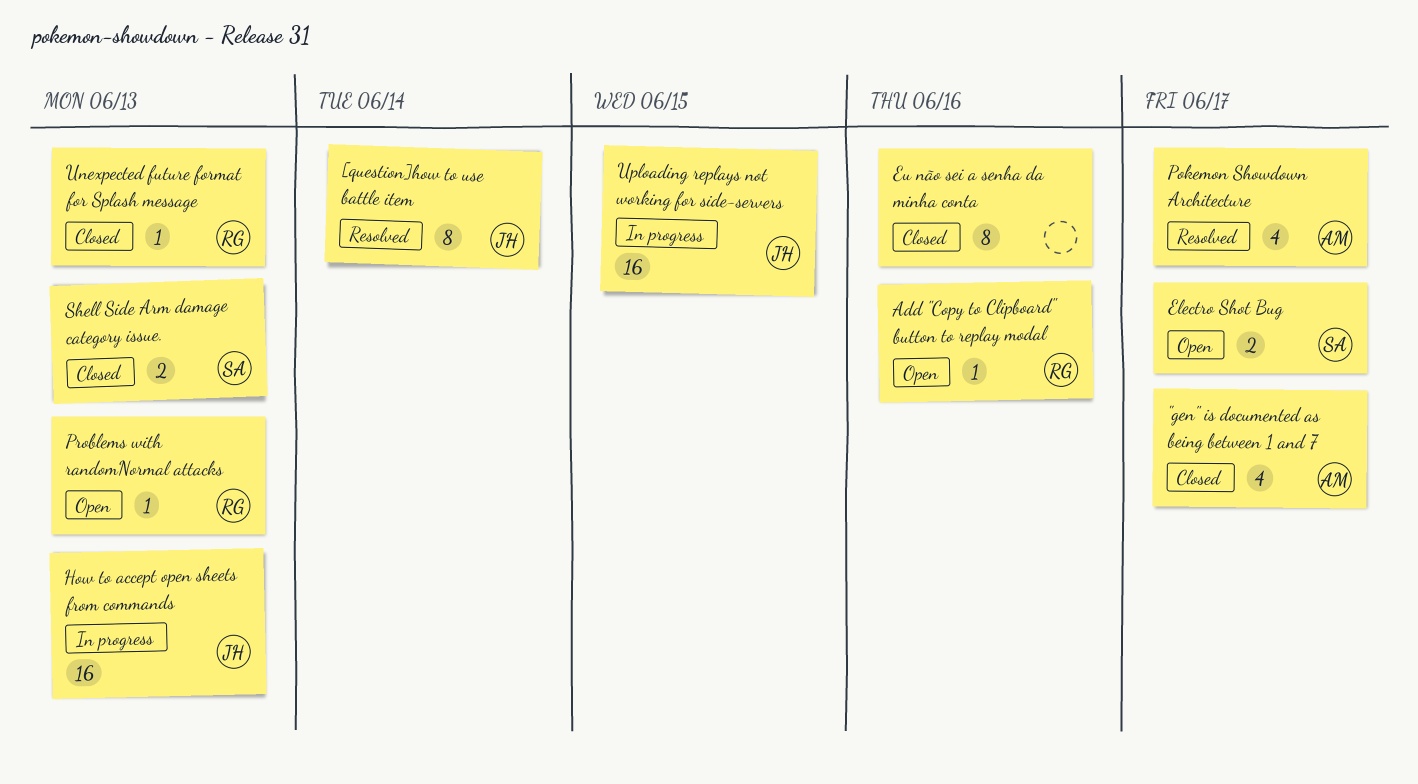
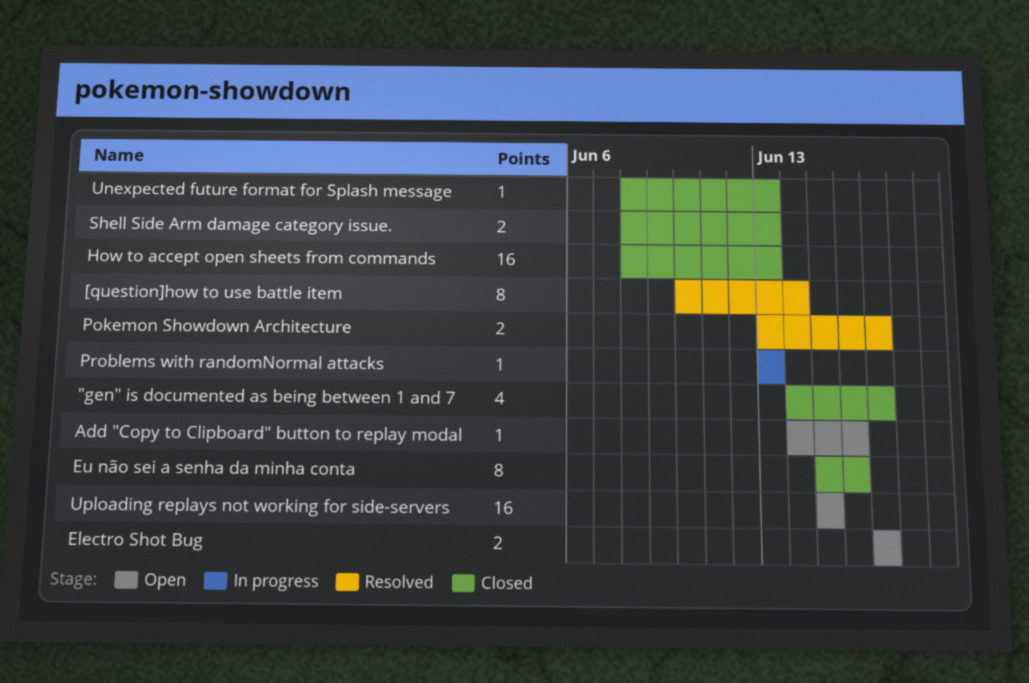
How to accept open sheets from commands, status: In progress -> Closed
Pokemon Showdown Architecture, estimate: 4 -> 2
Problems with randomNormal attacks, status: Open -> In progress
Uploading replays not working for side-servers, status: In progress -> Open

